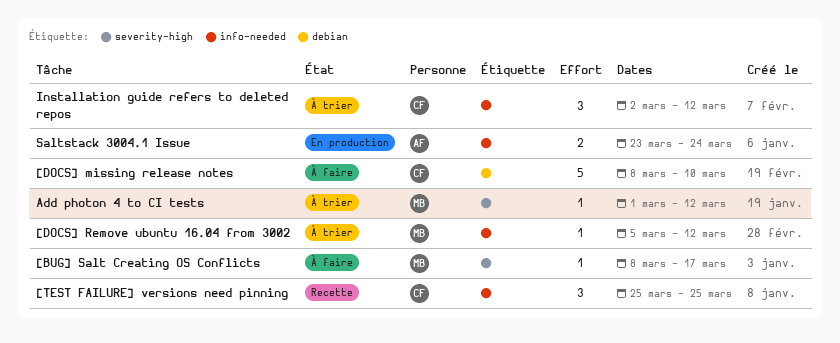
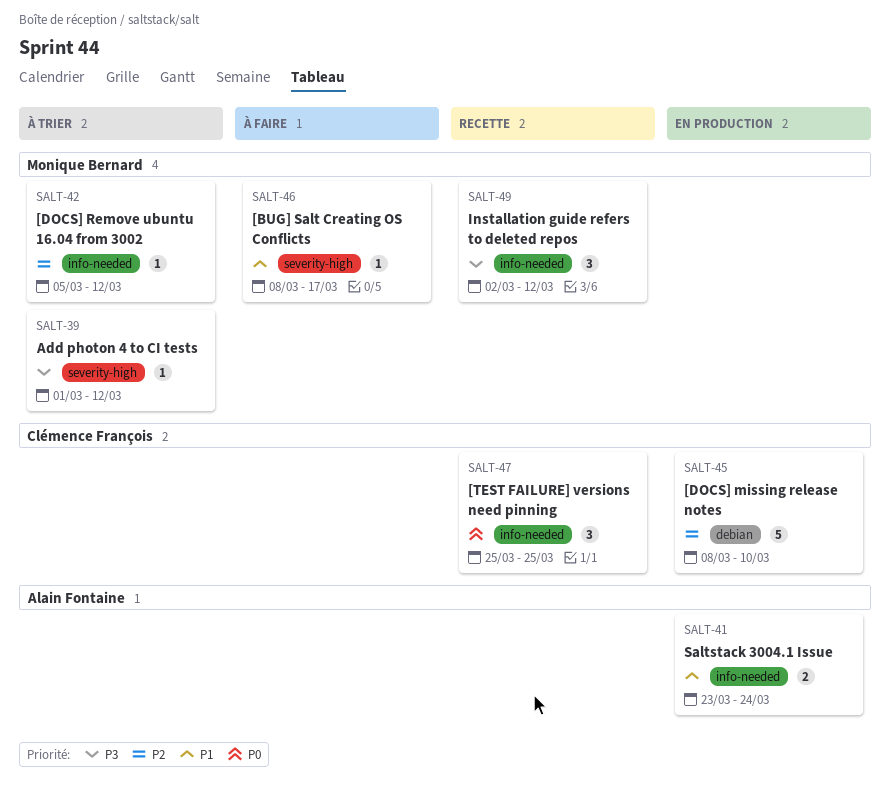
[DOCS] missing release notes, status: À faire -> En production
Installation guide refers to deleted repos, status: À trier -> Recette
Installation guide refers to deleted repos, owner: Clémence François -> Monique Bernard

